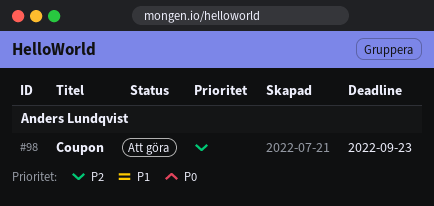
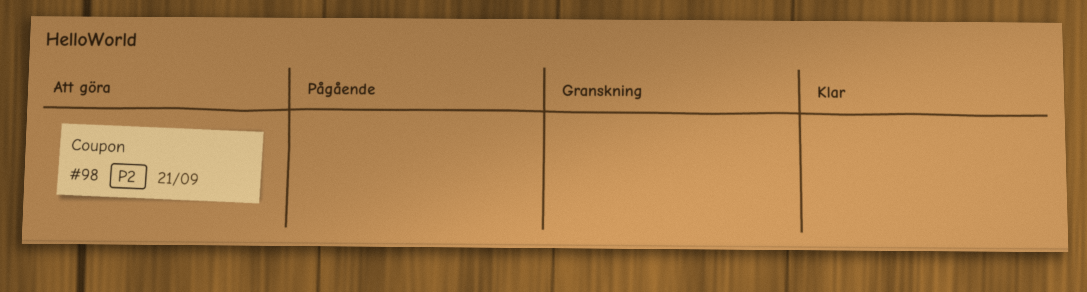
#98, due: Sep 23 -> Sep 21

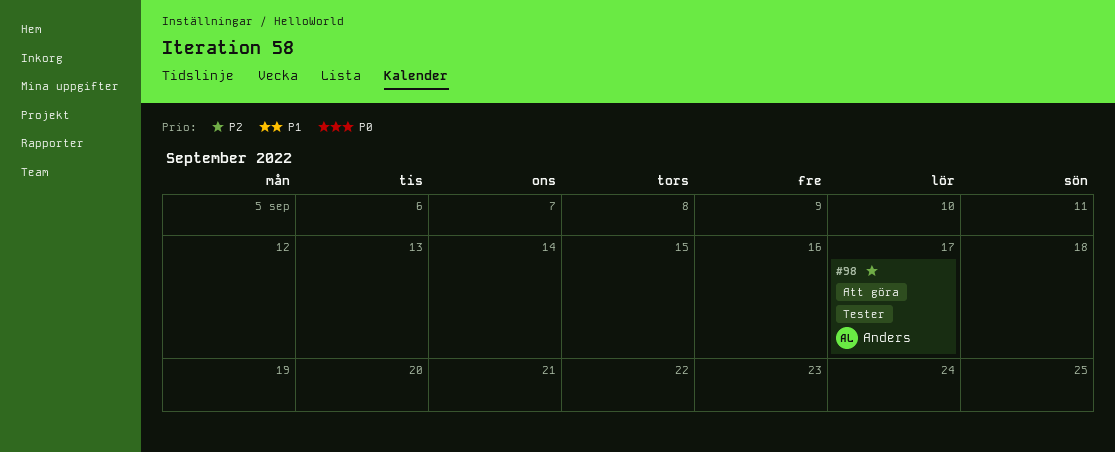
#98, due: Sep 21 -> Sep 17

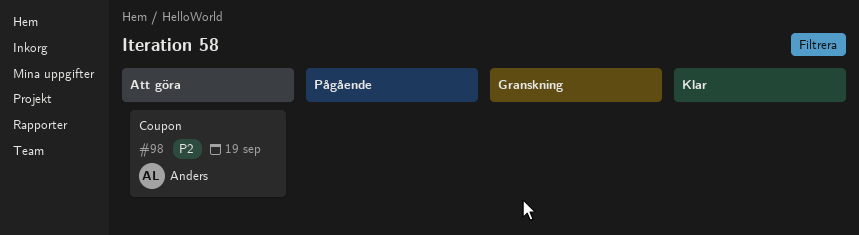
#98, due: Sep 17 -> Sep 19

